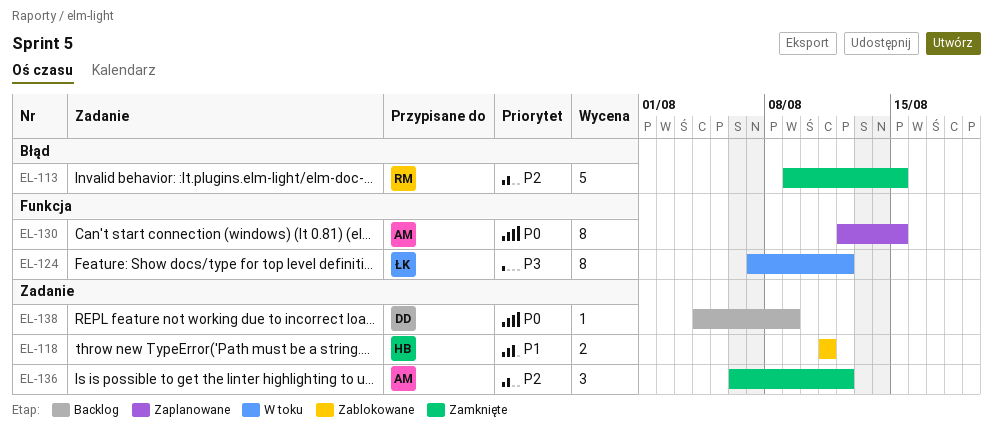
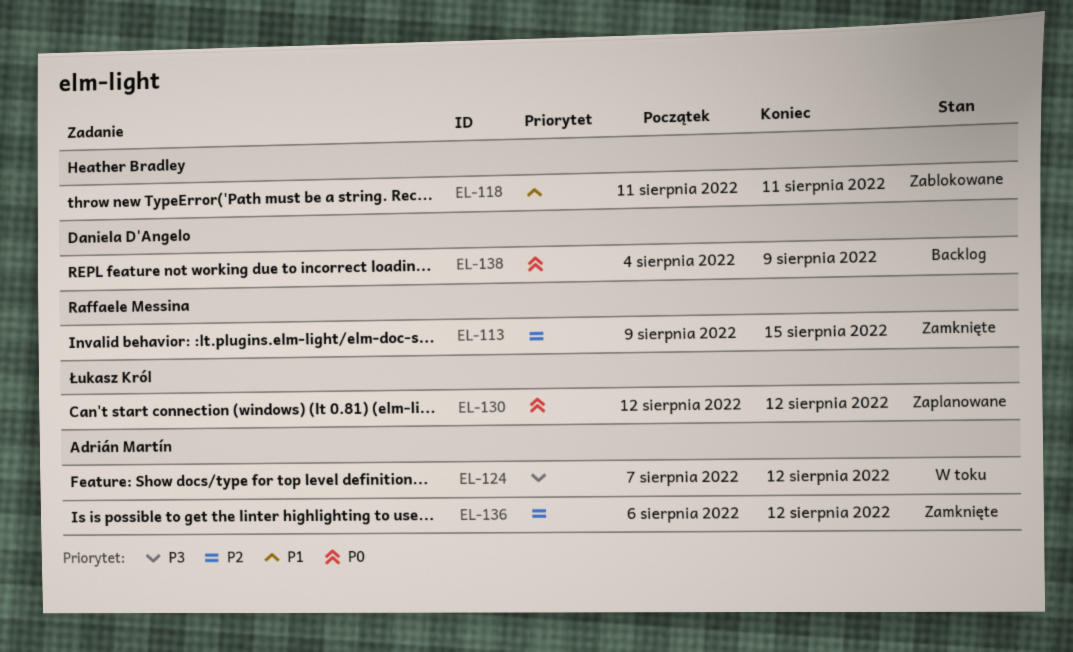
EL-124, owner: Łukasz Król -> Adrián Martín
EL-130, owner: Adrián Martín -> Łukasz Król
EL-130, due: Aug 15 -> Aug 12

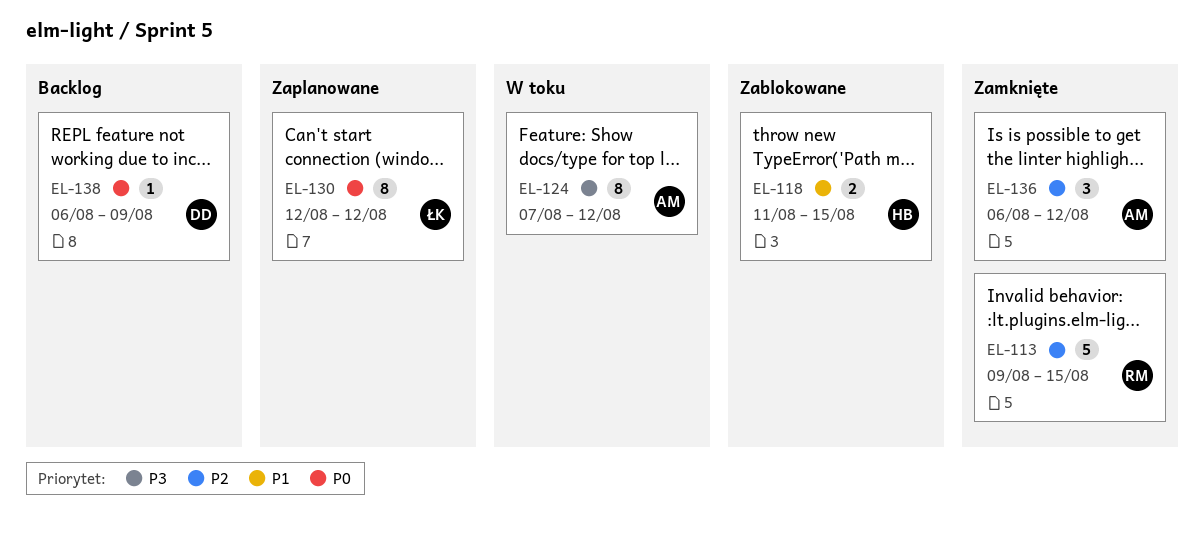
EL-118, due: Aug 11 -> Aug 15
EL-138, start: Aug 4 -> Aug 6

